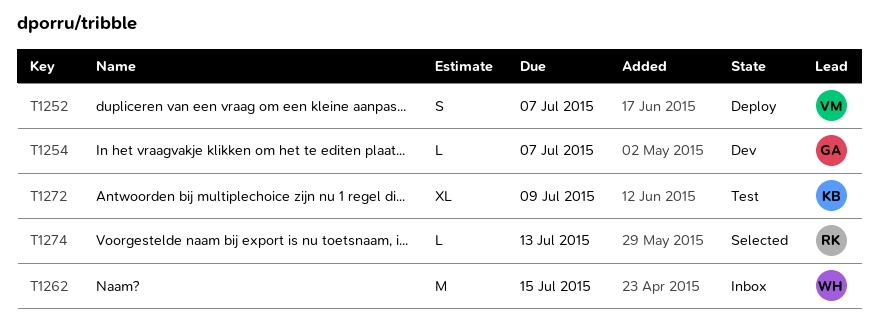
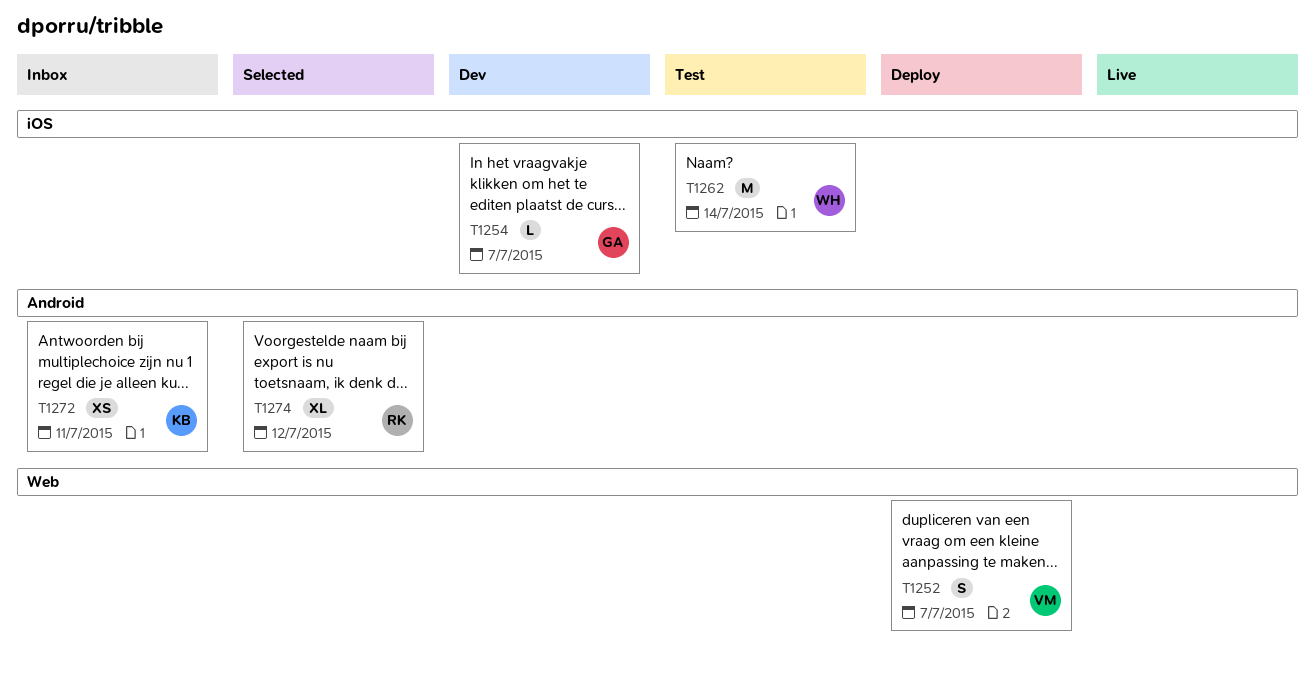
T1262, status: Inbox -> Test
T1262, due: Jul 15 -> Jul 14
T1272, status: Test -> Inbox
T1272, estimate: XL -> XS
T1272, due: Jul 9 -> Jul 11
T1274, estimate: L -> XL
T1274, due: Jul 13 -> Jul 12

